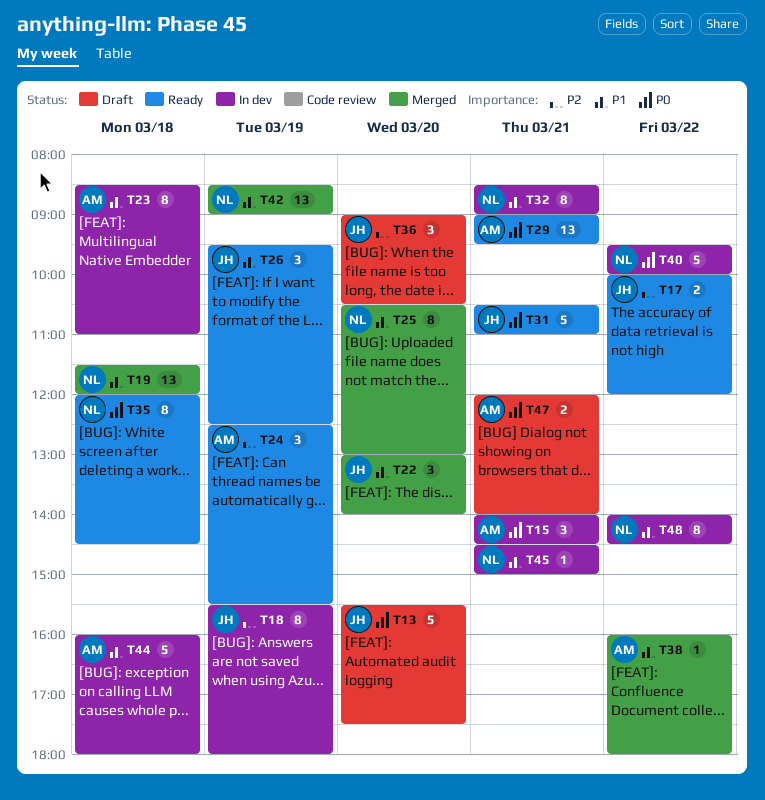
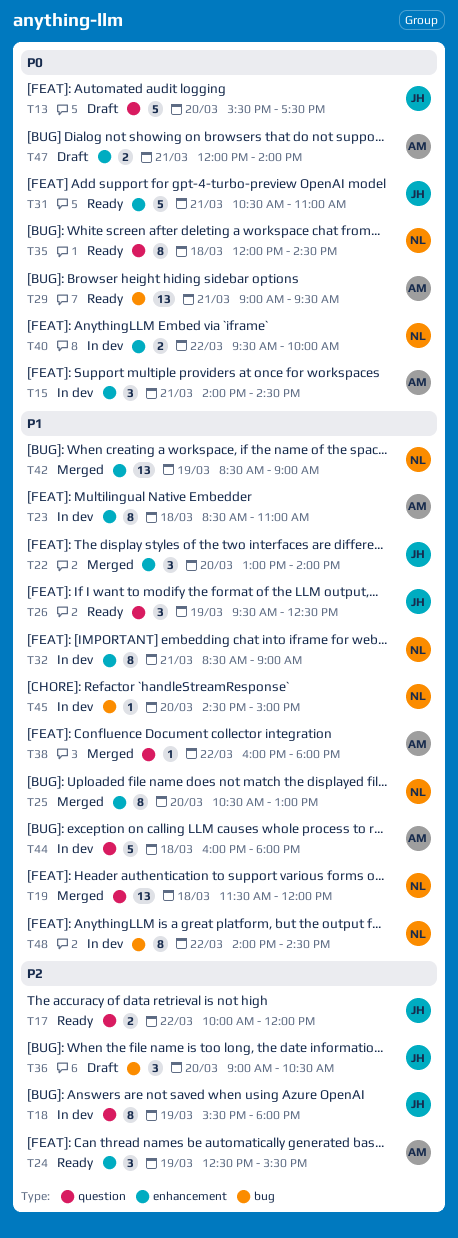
T40, estimate: 5 -> 2
T45, day: Mar 21 -> Mar 20

